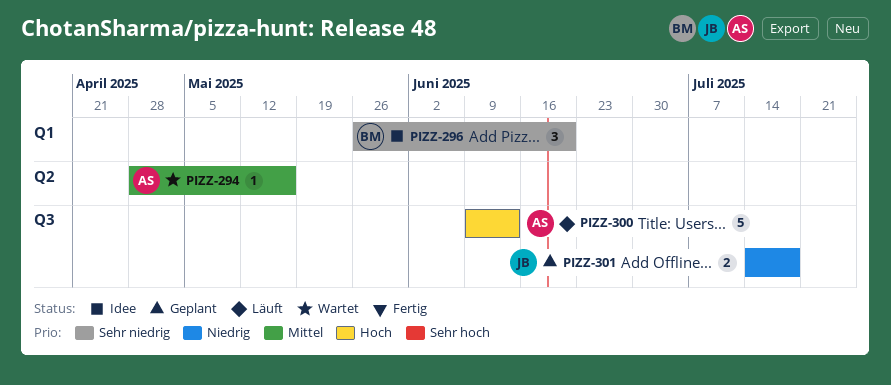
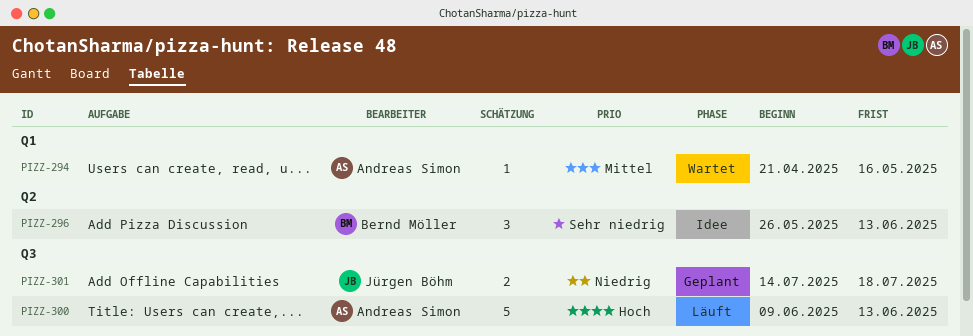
PIZZ-294, label: Q2 -> Q1
PIZZ-294, start: Apr 28 -> Apr 21
PIZZ-296, label: Q1 -> Q2
PIZZ-296, due: Jun 20 -> Jun 13

